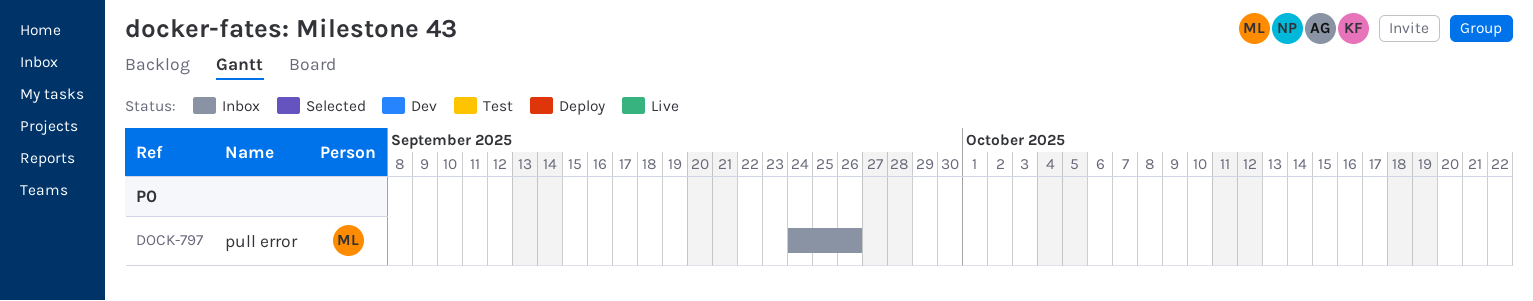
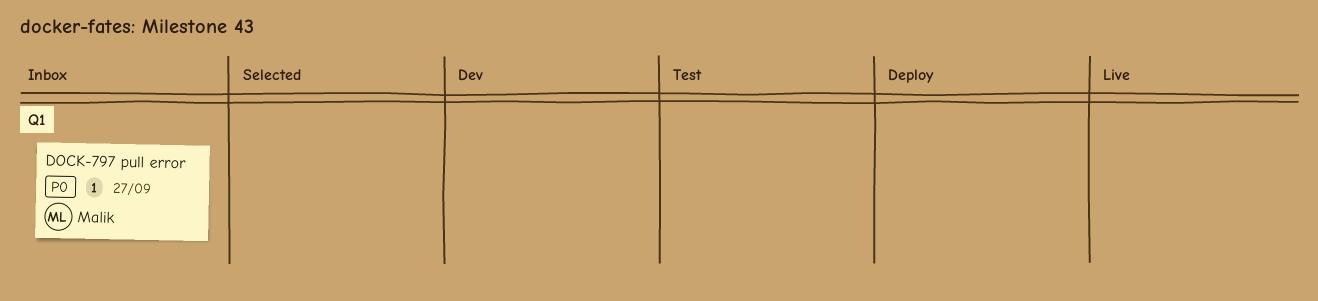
DOCK-797, due: Sep 26 -> Sep 27

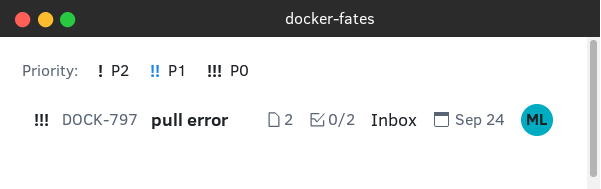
DOCK-797, due: Sep 27 -> Sep 24

